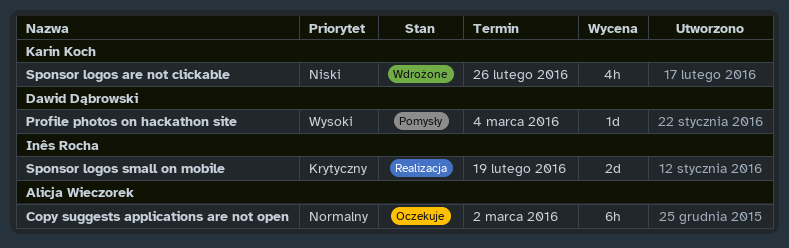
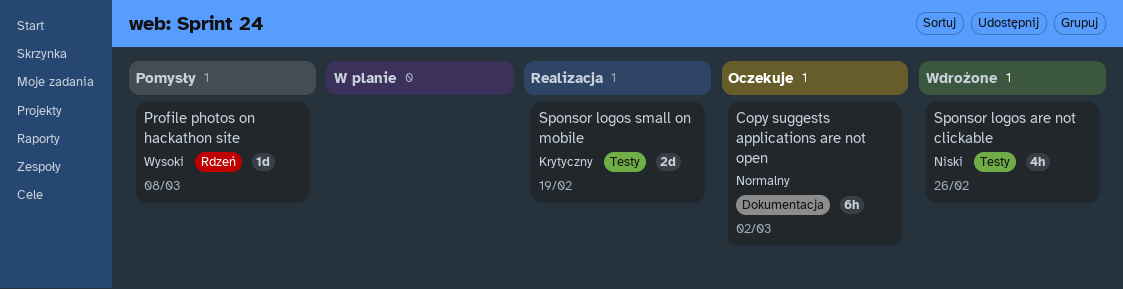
Profile photos on hackathon site, due: Mar 4 -> Mar 8

